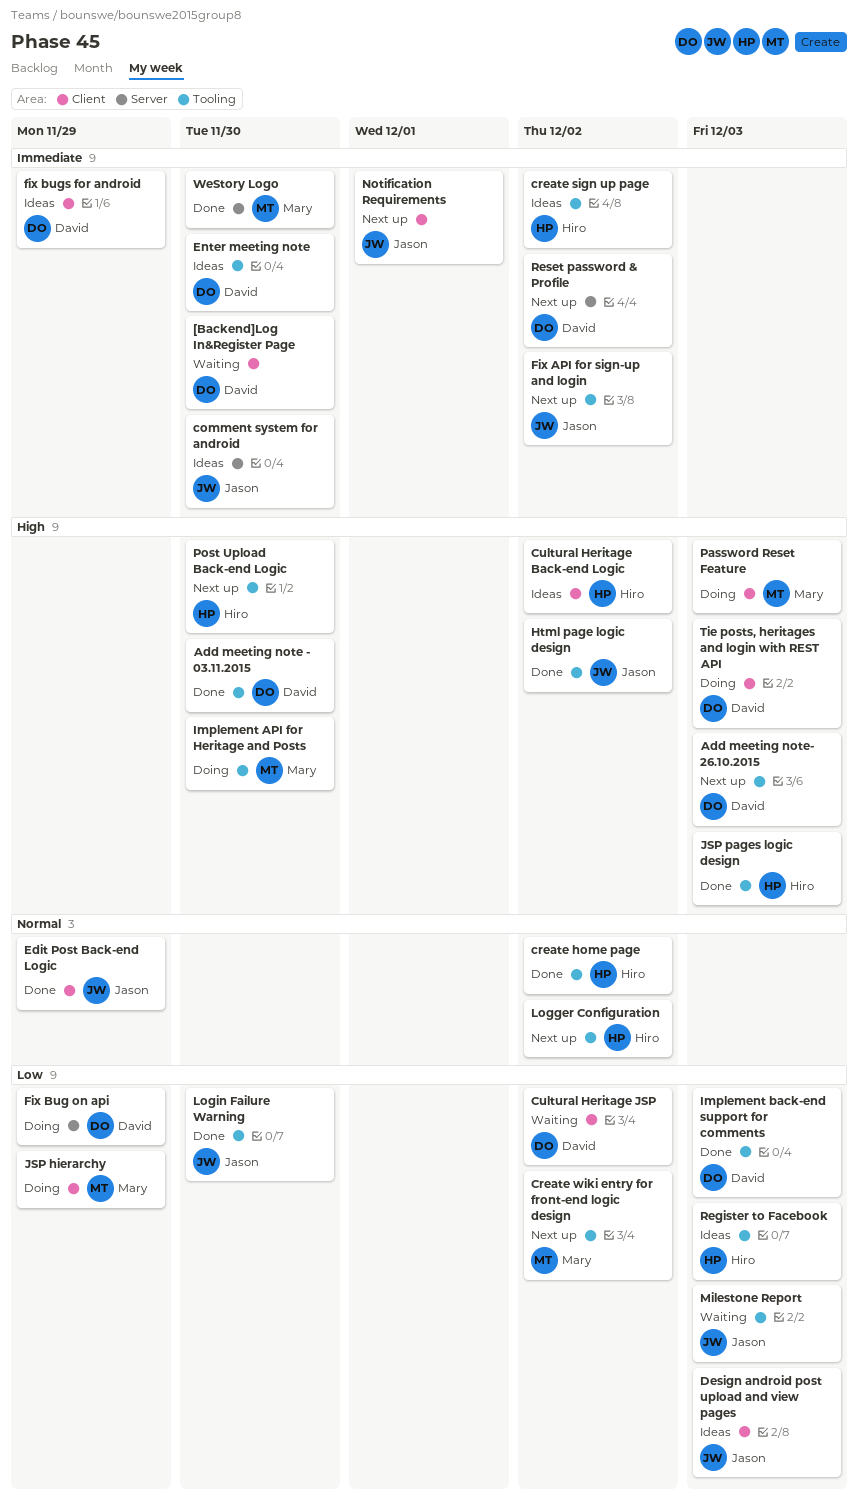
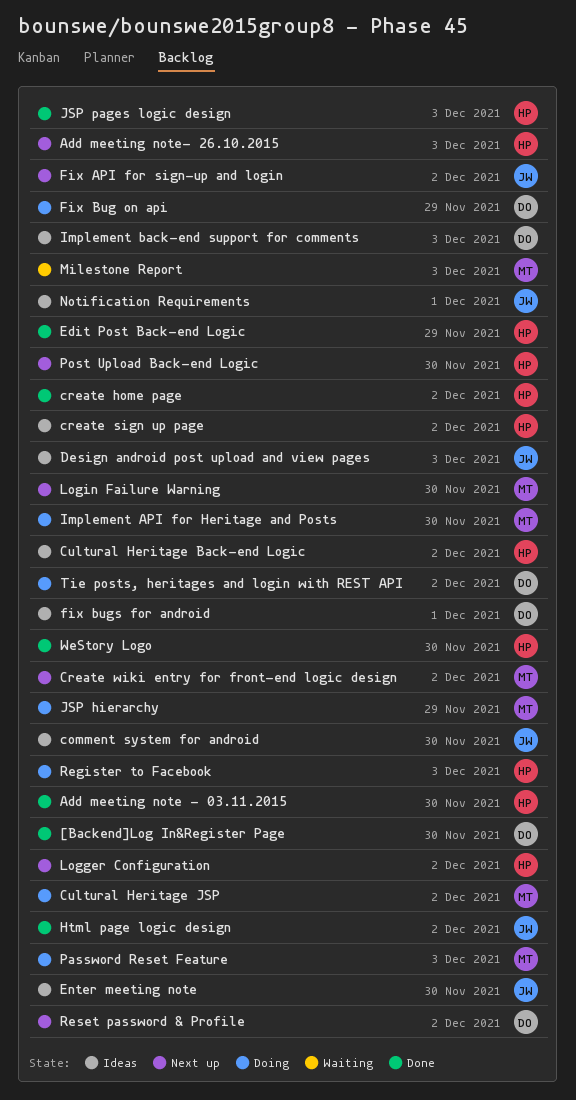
[Backend]Log In&Register Page, status: Waiting -> Done
Add meeting note - 03.11.2015, owner: David -> Hiro
Add meeting note- 26.10.2015, owner: David -> Hiro
Cultural Heritage JSP, status: Waiting -> Doing
Cultural Heritage JSP, owner: David -> Mary
Edit Post Back-end Logic, owner: Jason -> Hiro
Enter meeting note, owner: David -> Jason
fix bugs for android, due: Nov 29 -> Dec 1
Implement back-end support for comments, status: Done -> Ideas
Login Failure Warning, status: Done -> Next up
Login Failure Warning, owner: Jason -> Mary
Milestone Report, owner: Jason -> Mary
Notification Requirements, status: Next up -> Ideas
Register to Facebook, status: Ideas -> Doing
Tie posts, heritages and login with REST API, due: Dec 3 -> Dec 2
WeStory Logo, owner: Mary -> Hiro

